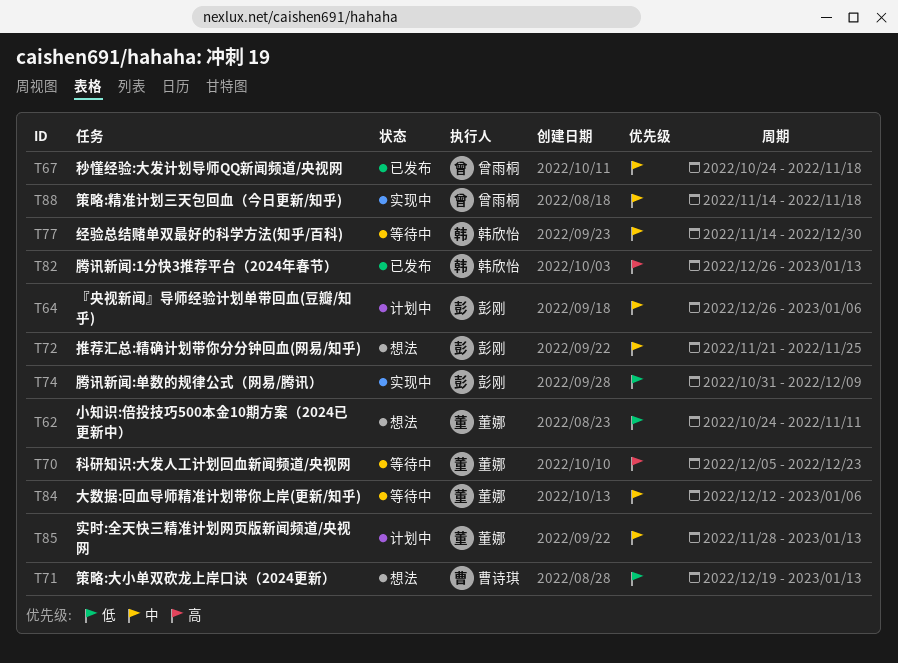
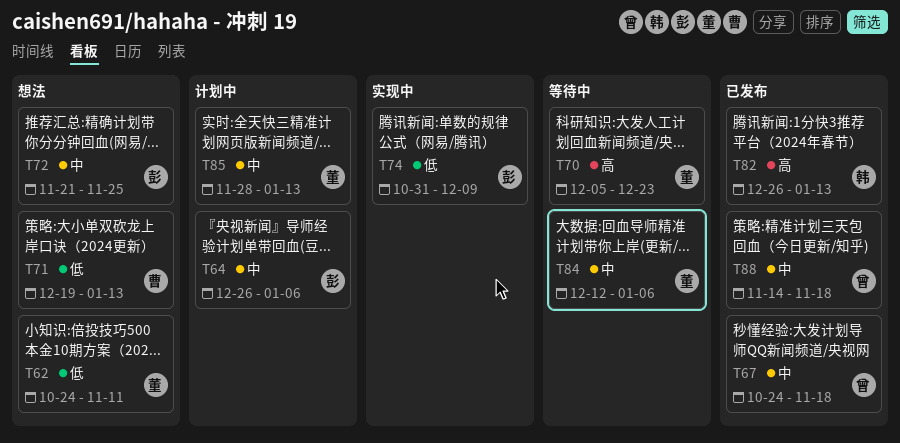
T77: present -> none
T88, status: 实现中 -> 已发布

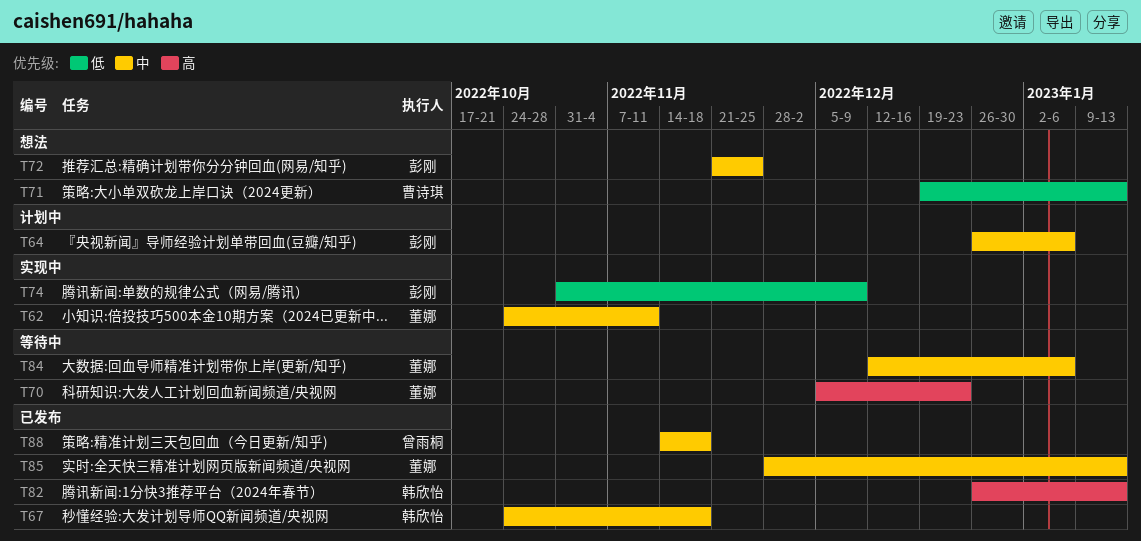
T62, status: 想法 -> 实现中
T62, priority: 低 -> 中
T67, owner: 曾雨桐 -> 韩欣怡
T85, status: 计划中 -> 已发布

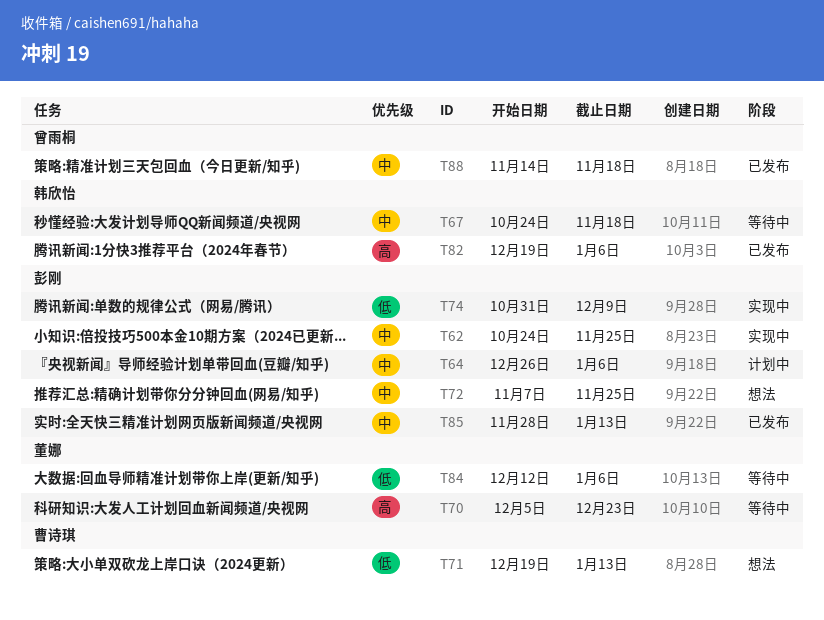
T62, owner: 董娜 -> 彭刚
T62, due: Nov 11 -> Nov 25
T67, status: 已发布 -> 等待中
T72, start: Nov 21 -> Nov 7
T82, start: Dec 26 -> Dec 19
T82, due: Jan 13 -> Jan 6
T84, priority: 中 -> 低
T85, owner: 董娜 -> 彭刚

